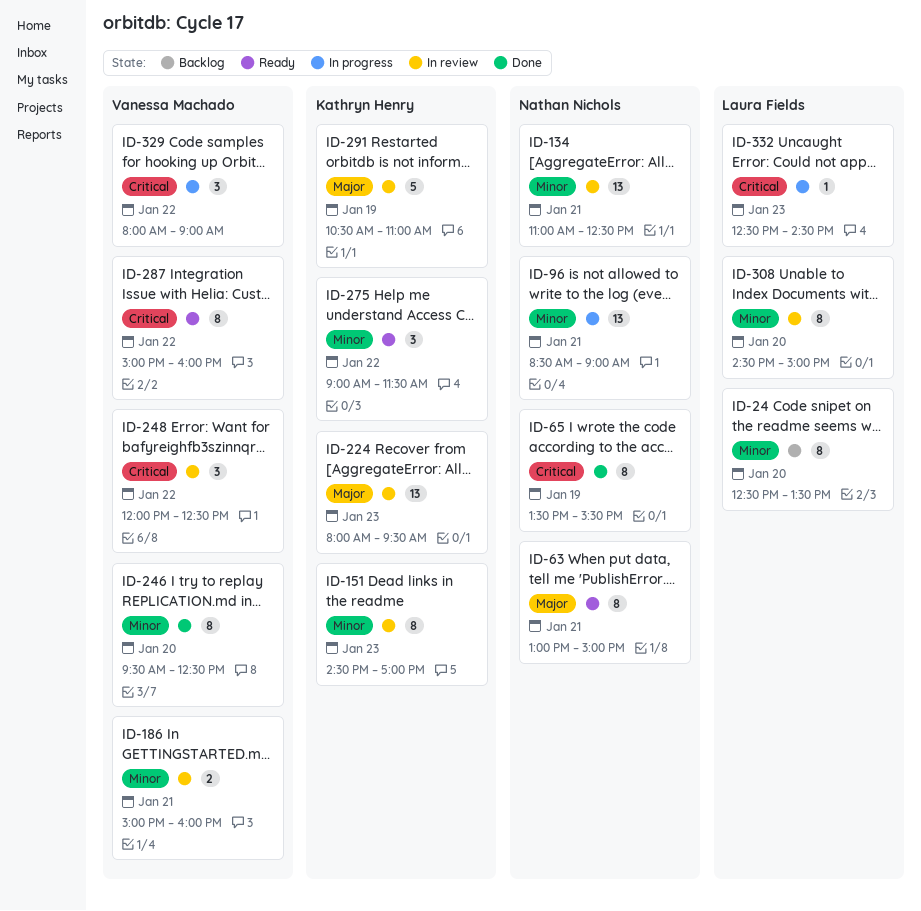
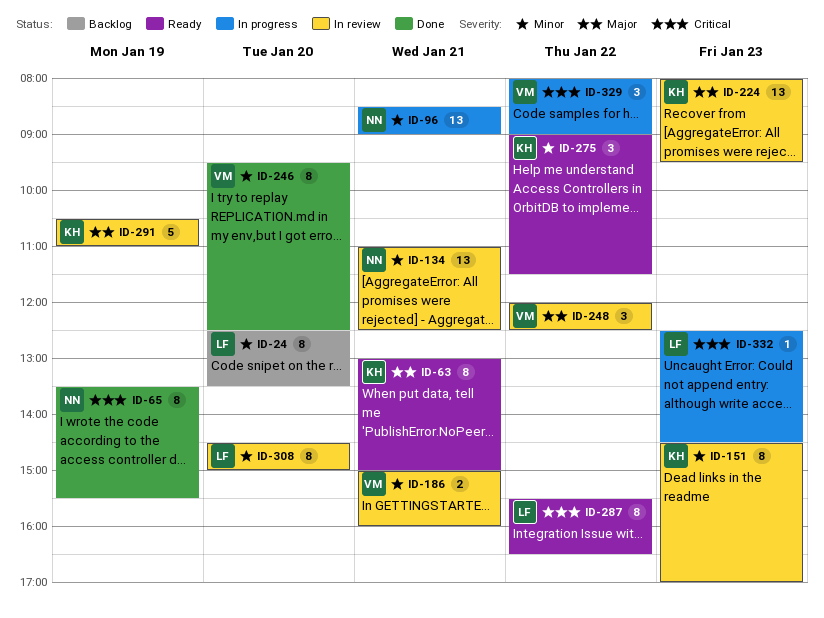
ID-63, owner: Nathan Nichols -> Kathryn Henry
ID-248, priority: Critical -> Major
ID-287, owner: Vanessa Machado -> Laura Fields
ID-287, begins: 15:00 -> 15:30
ID-287, ends: 16:00 -> 16:30

